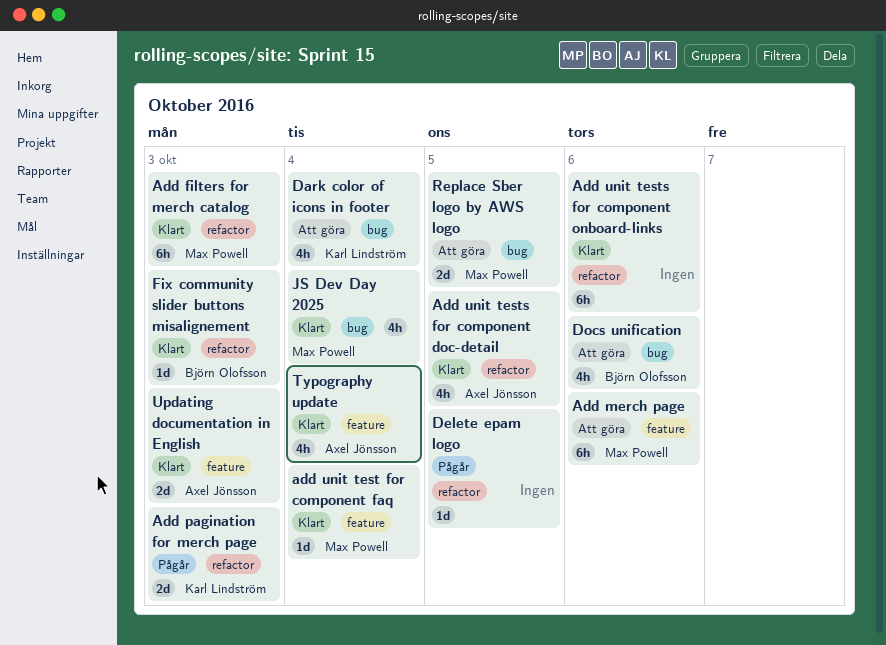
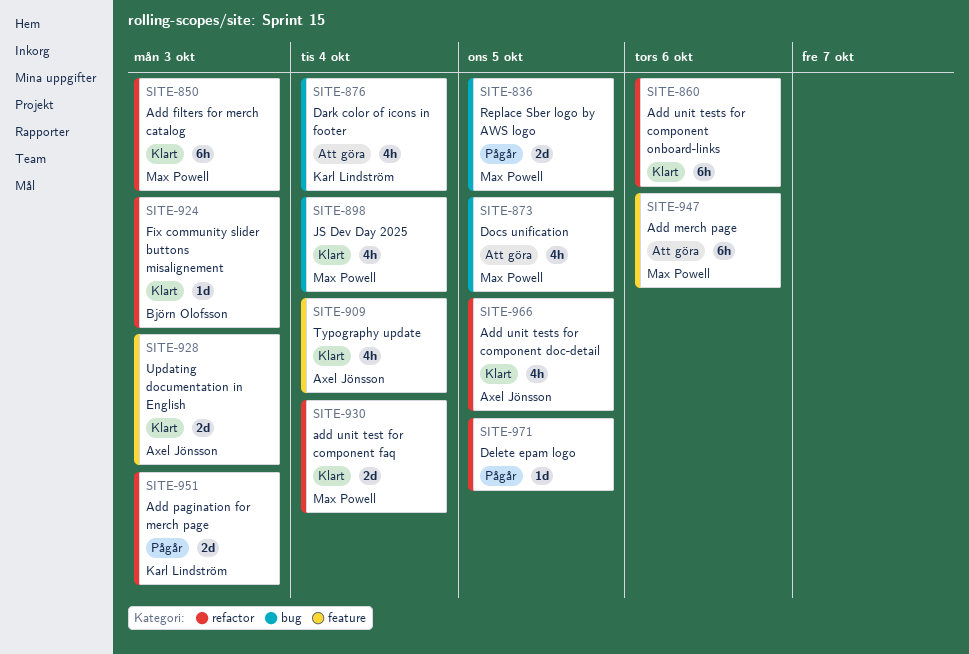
add unit test for component faq, label: feature -> refactor
add unit test for component faq, estimate: 1d -> 2d
Docs unification, owner: Björn Olofsson -> Max Powell
Docs unification, due: Oct 6 -> Oct 5
Replace Sber logo by AWS logo, status: Att göra -> Pågår

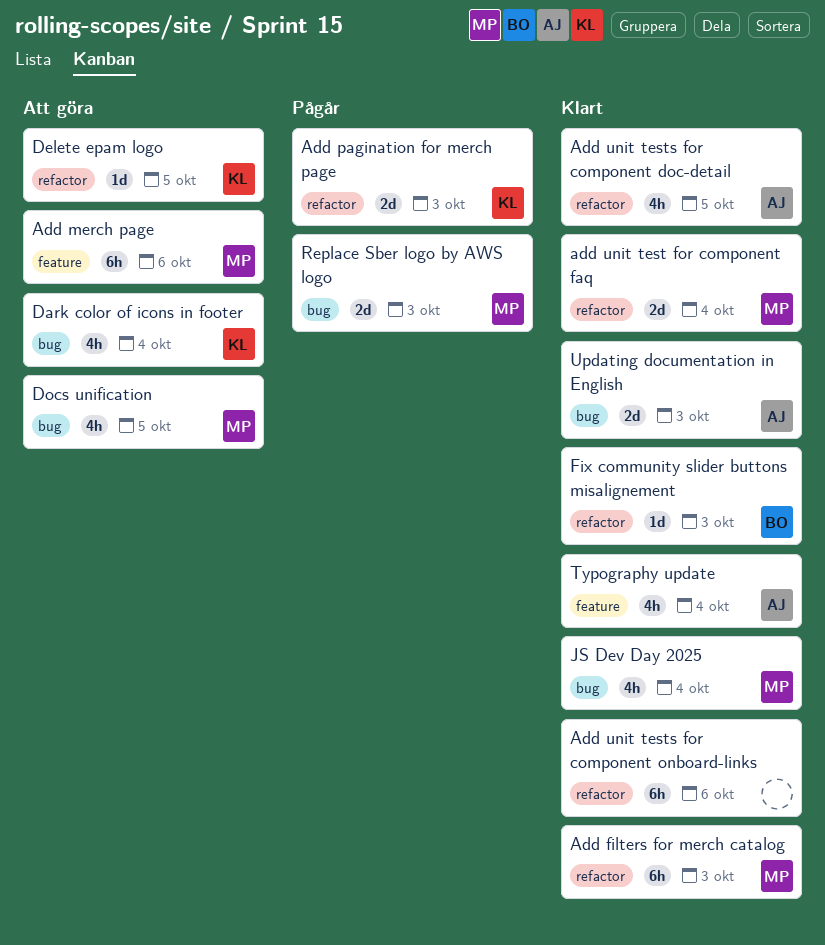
Delete epam logo, status: Pågår -> Att göra
Delete epam logo, owner: none -> Karl Lindström
Replace Sber logo by AWS logo, due: Oct 5 -> Oct 3
Updating documentation in English, label: feature -> bug

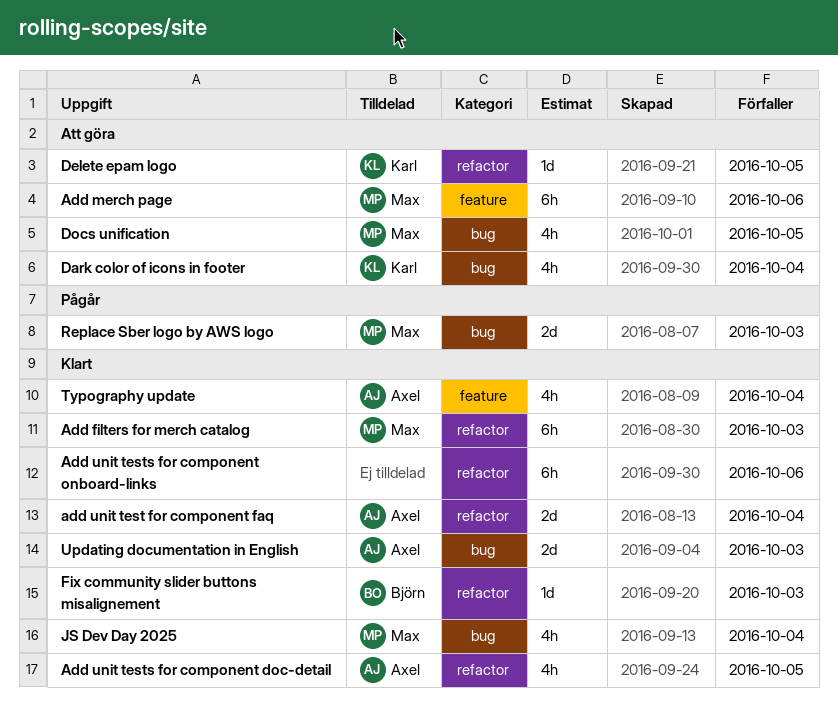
Add pagination for merch page: present -> none
add unit test for component faq, owner: Max -> Axel

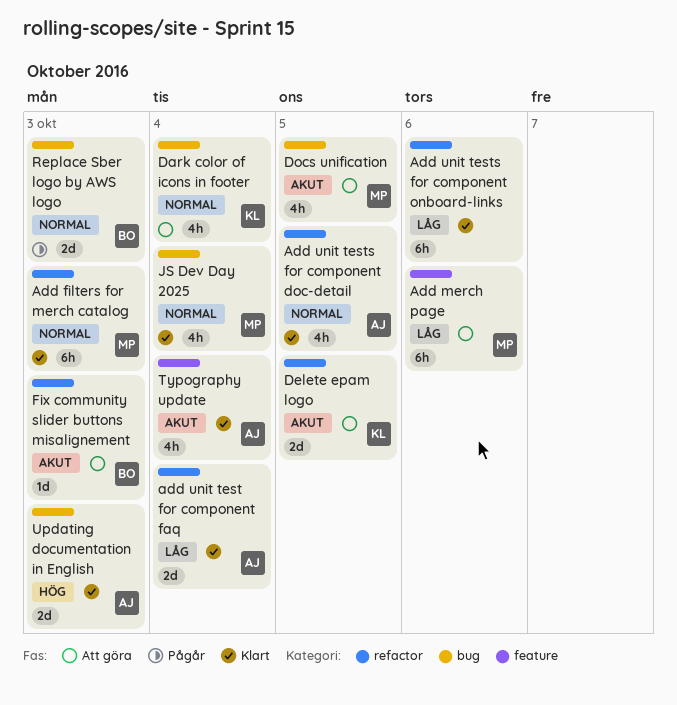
Delete epam logo, estimate: 1d -> 2d
Fix community slider buttons misalignement, status: Klart -> Att göra
Replace Sber logo by AWS logo, owner: Max -> Björn

